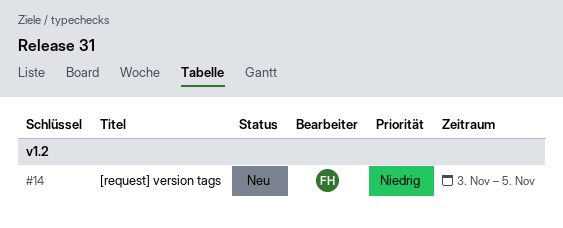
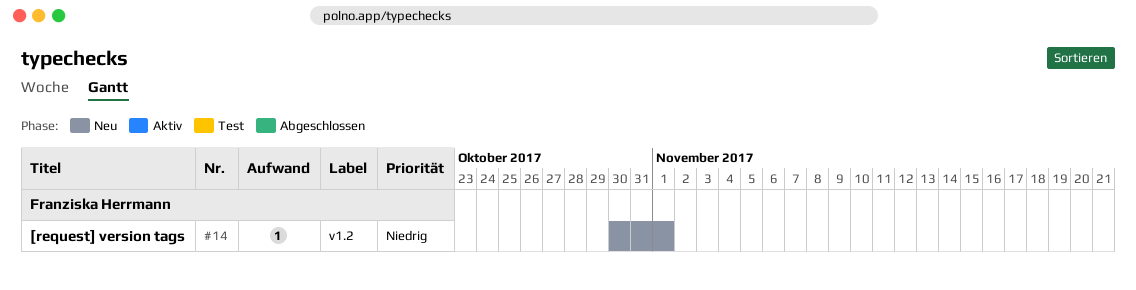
#14, start: Nov 3 -> Oct 30
#14, due: Nov 5 -> Nov 1

